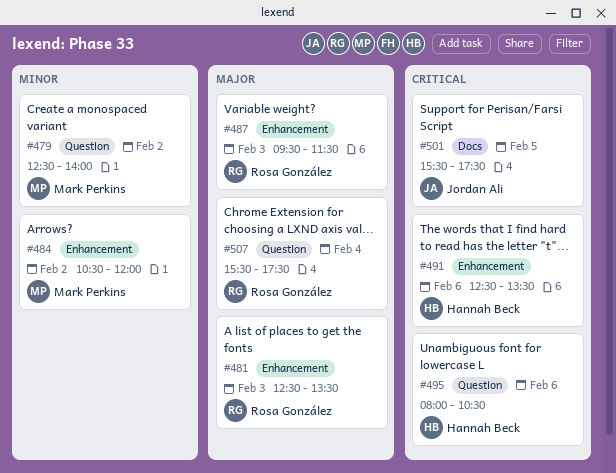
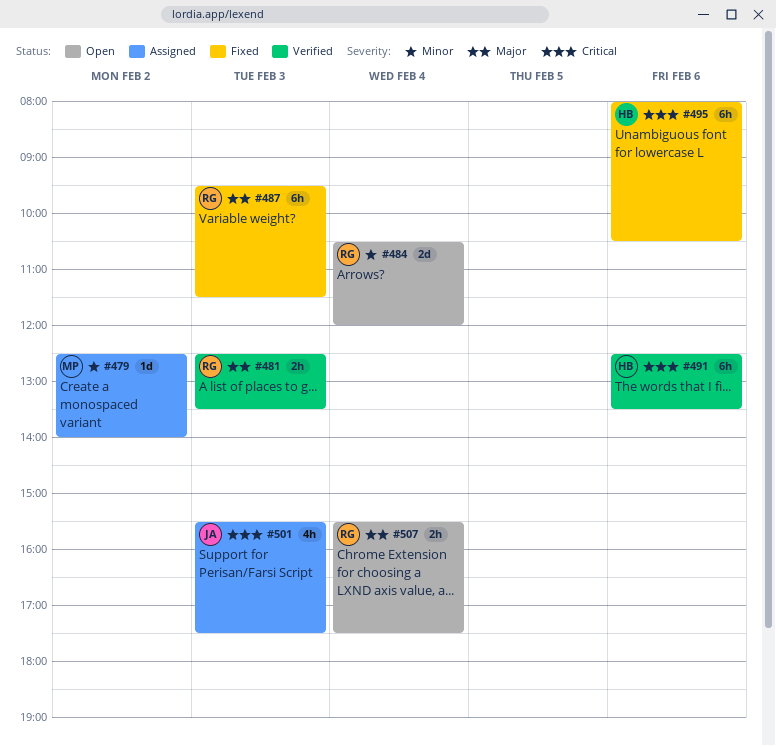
#484, owner: Mark Perkins -> Rosa González
#484, day: Feb 2 -> Feb 4
#501, day: Feb 5 -> Feb 3

